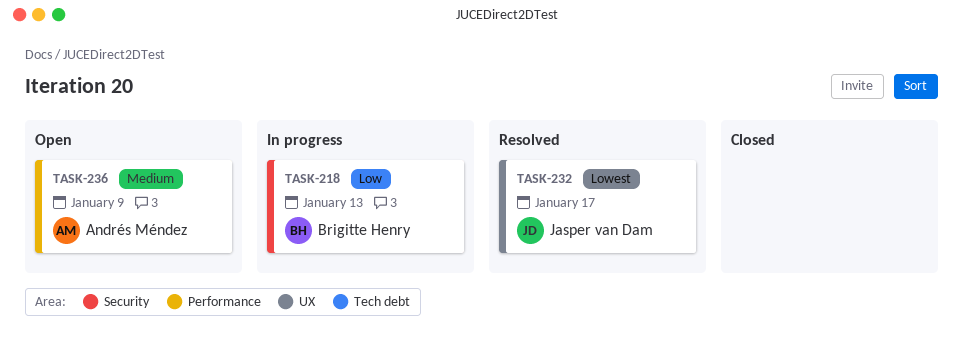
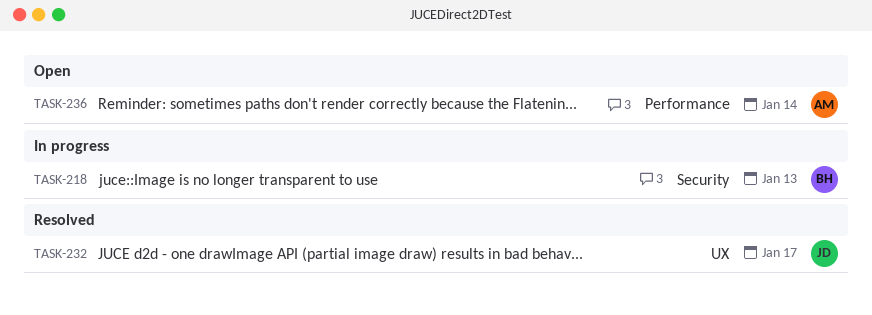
TASK-236, due: Jan 9 -> Jan 14

